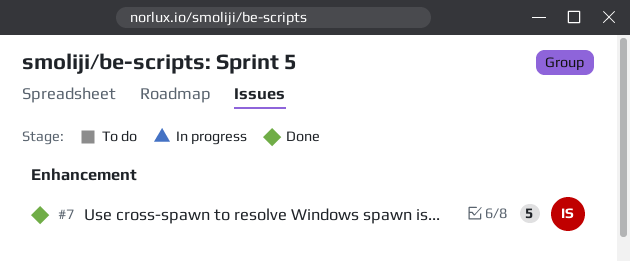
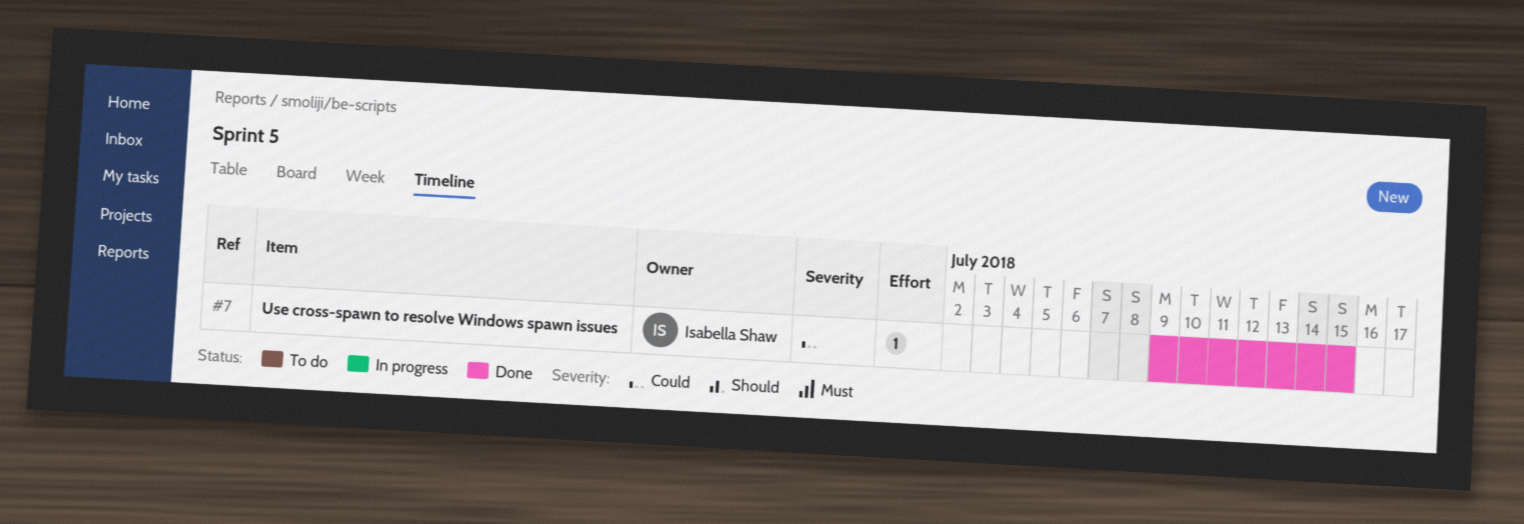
#7, estimate: 5 -> 1

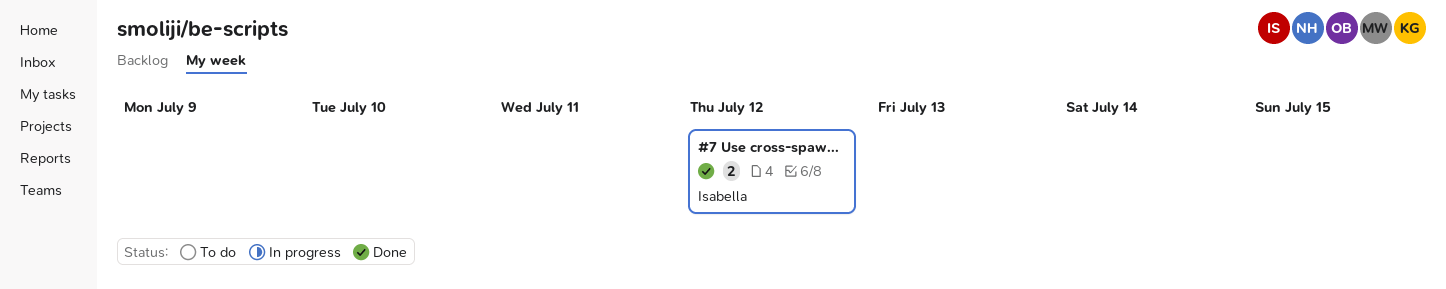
#7, estimate: 1 -> 2
#7, due: Jul 15 -> Jul 12

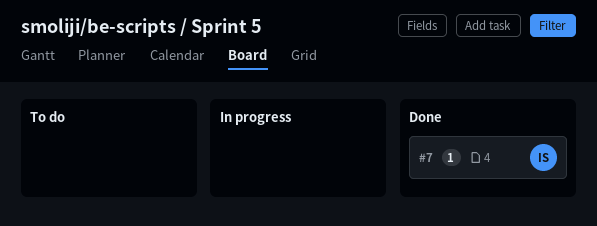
#7, estimate: 2 -> 1

